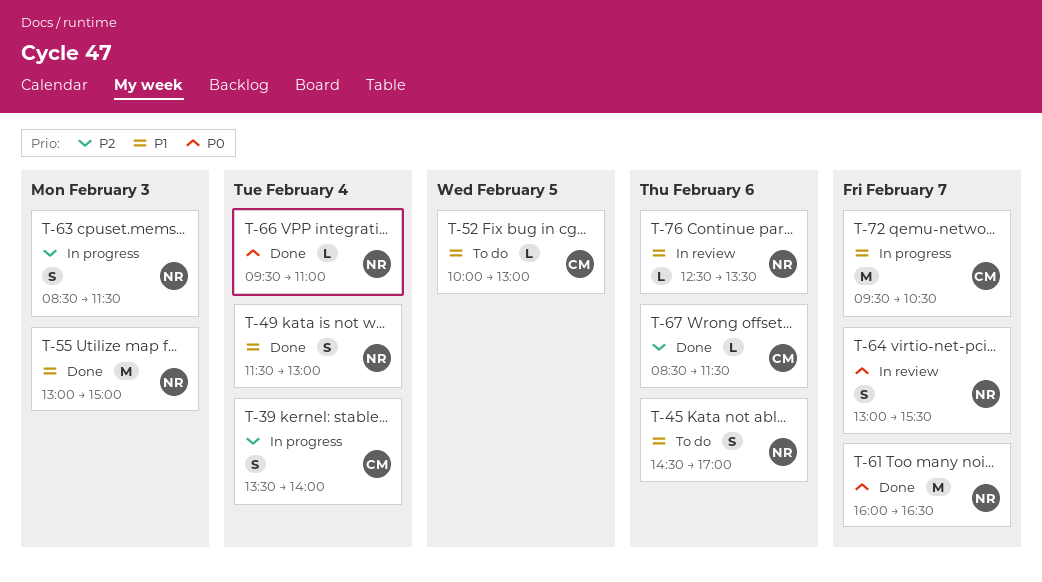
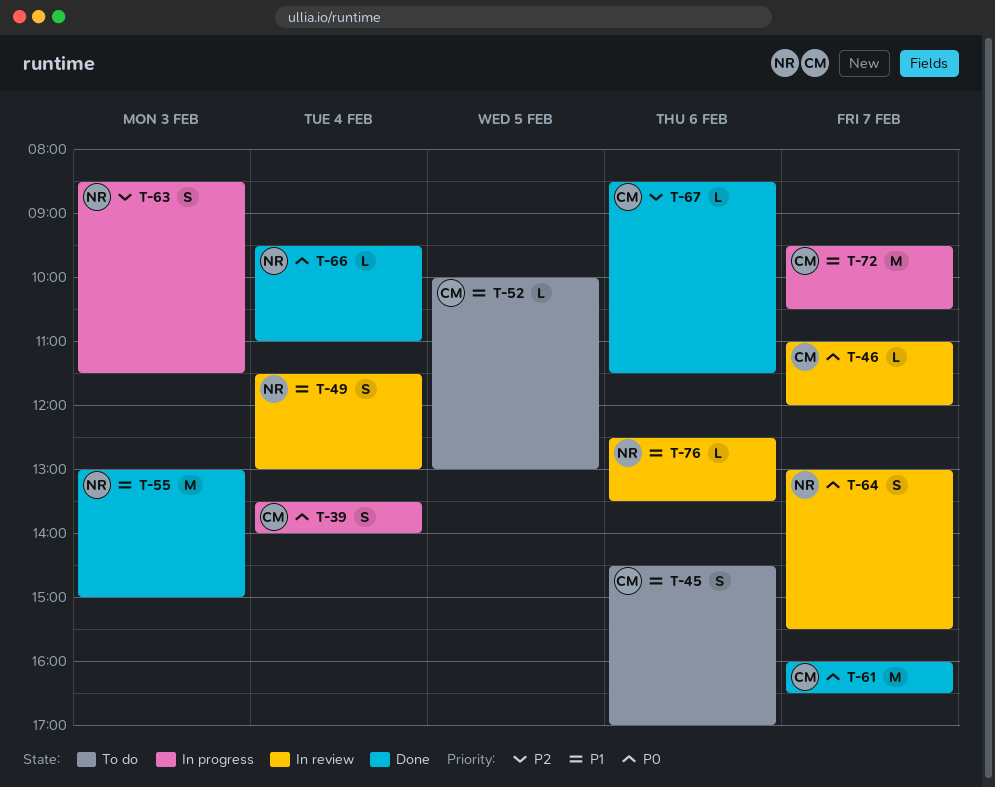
T-39, priority: P2 -> P0
T-45, owner: NR -> CM
T-46: none -> present
T-49, status: Done -> In review
T-61, owner: NR -> CM

